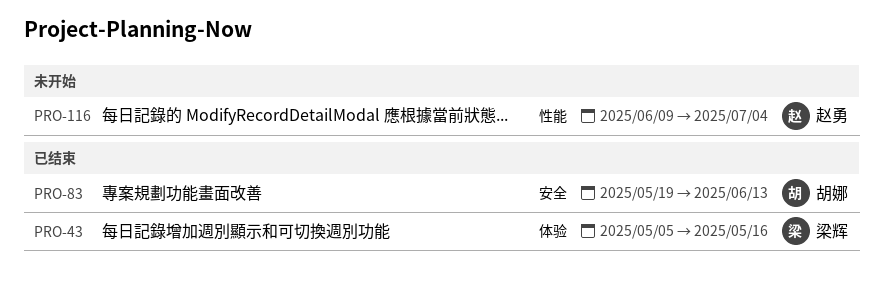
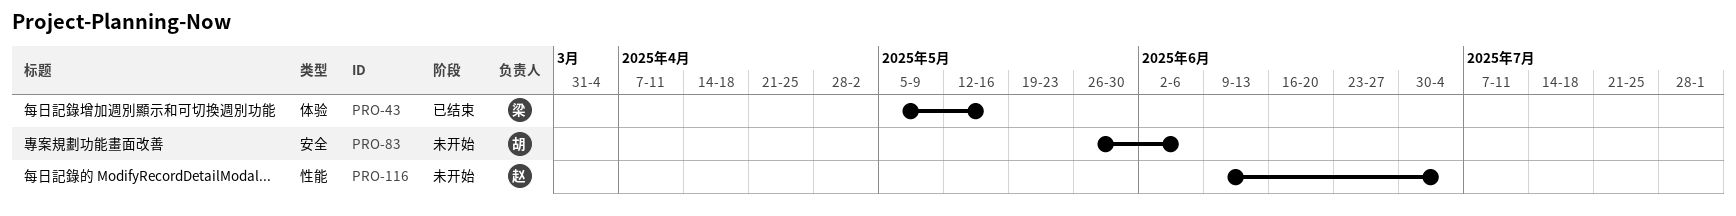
PRO-83, status: 已结束 -> 未开始
PRO-83, start: May 19 -> May 26
PRO-83, due: Jun 13 -> Jun 6

